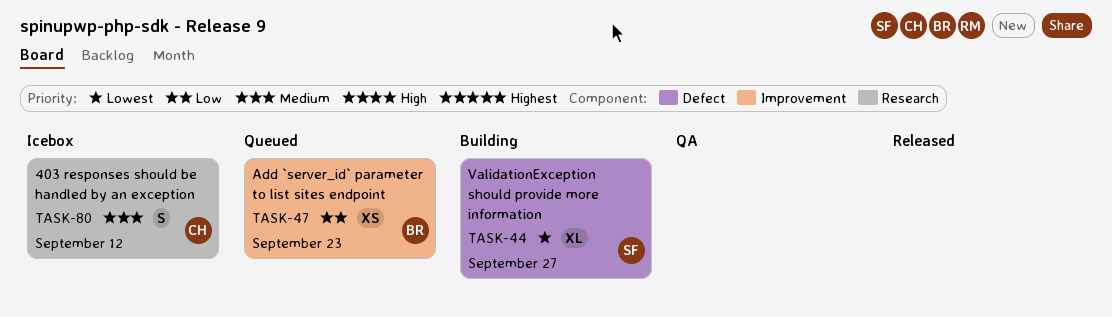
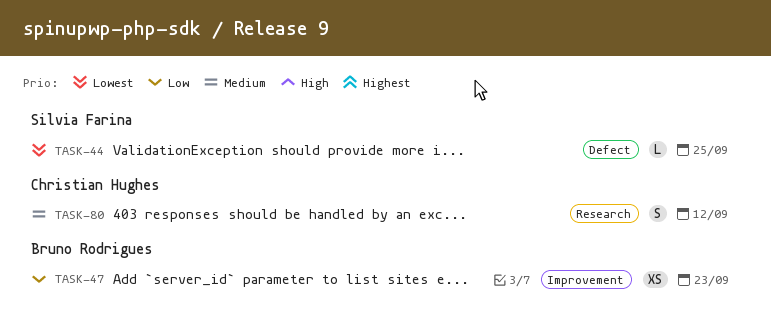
TASK-44, estimate: XL -> L
TASK-44, due: Sep 27 -> Sep 25

